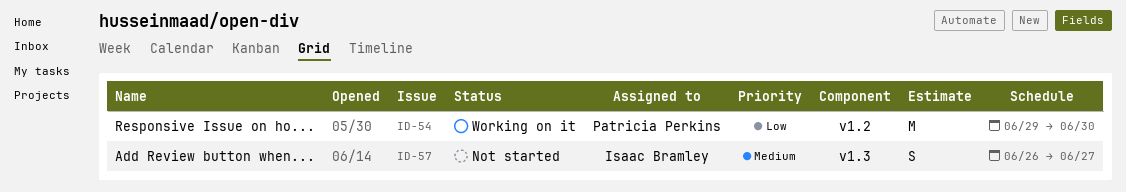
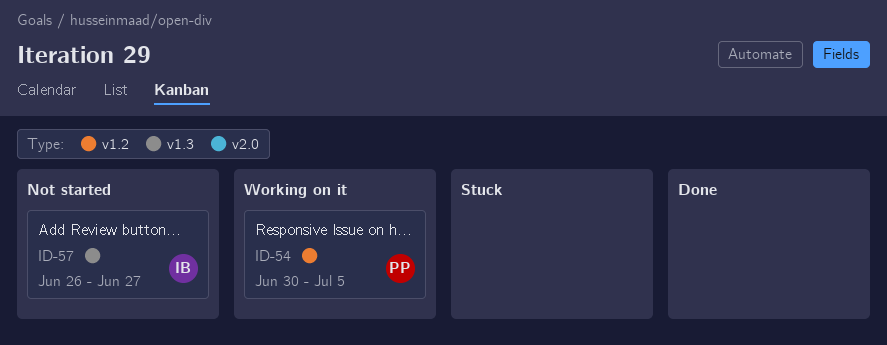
ID-54, start: Jun 29 -> Jun 30
ID-54, due: Jun 30 -> Jul 5

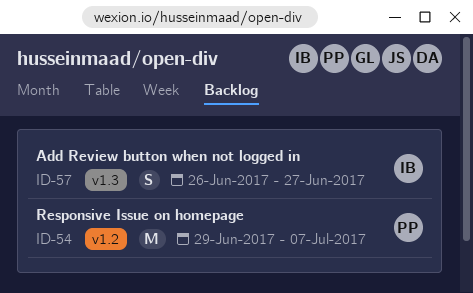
ID-54, start: Jun 30 -> Jun 29
ID-54, due: Jul 5 -> Jul 7

